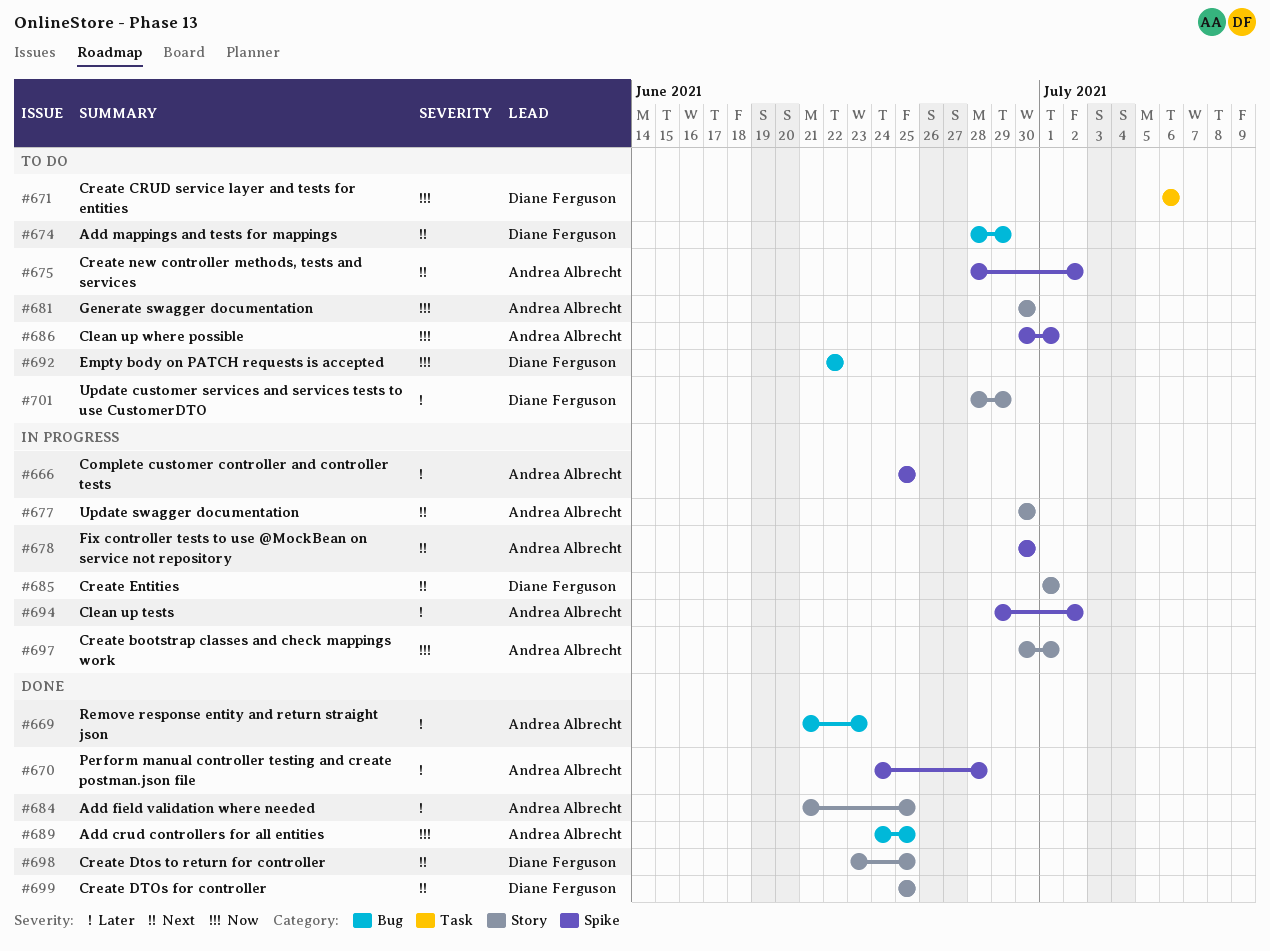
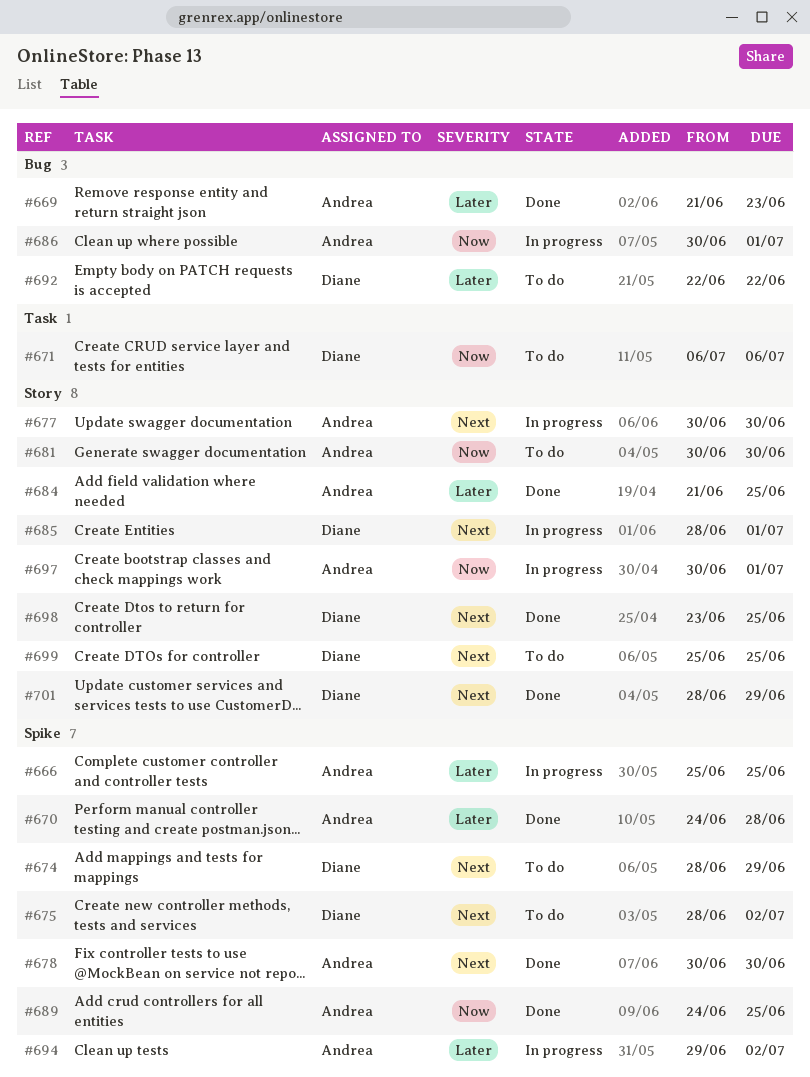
#674, label: Bug -> Spike
#675, owner: Andrea Albrecht -> Diane Ferguson
#678, status: In progress -> Done
#685, start: Jul 1 -> Jun 28
#686, status: To do -> In progress
#686, label: Spike -> Bug
#689, label: Bug -> Spike
#692, priority: Now -> Later
#699, status: Done -> To do
#701, status: To do -> Done
#701, priority: Later -> Next

